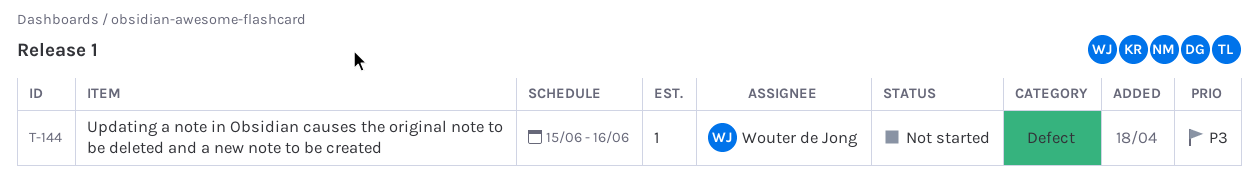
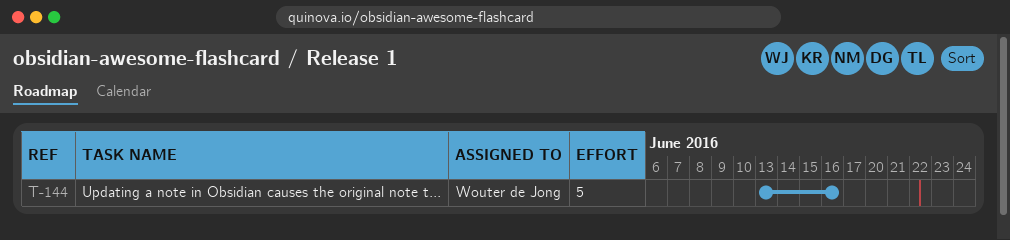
T-144, estimate: 1 -> 5
T-144, start: Jun 15 -> Jun 13

